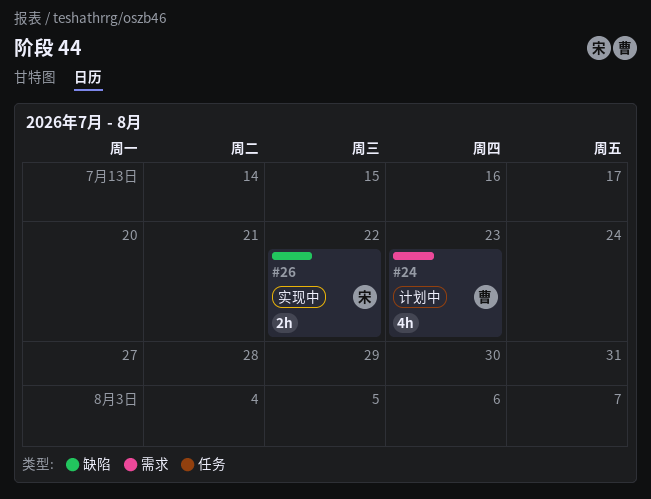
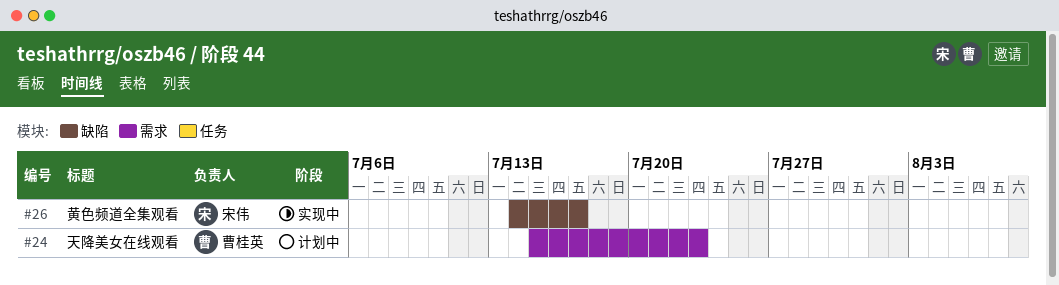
#26, due: Jul 22 -> Jul 17

